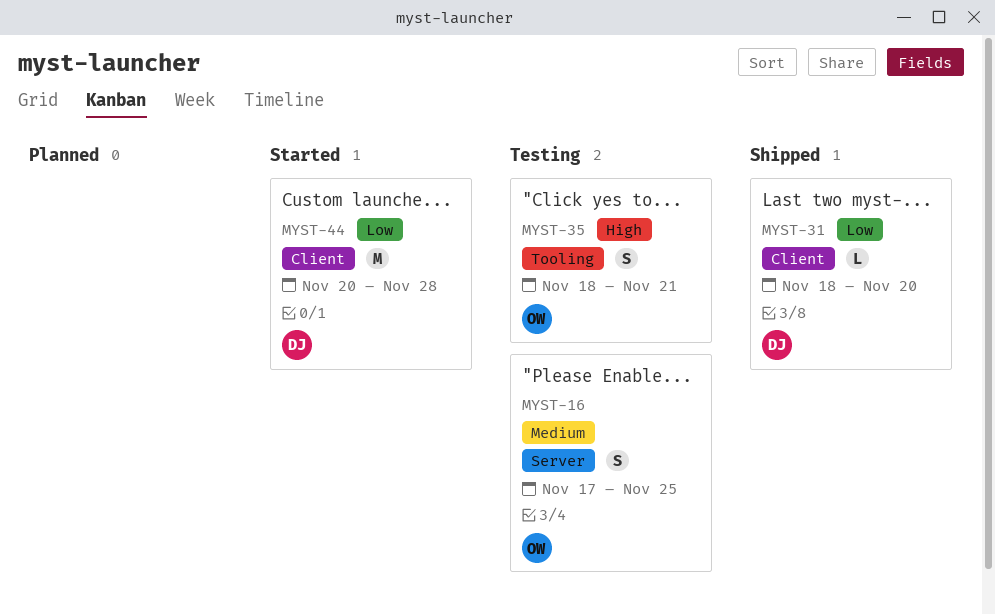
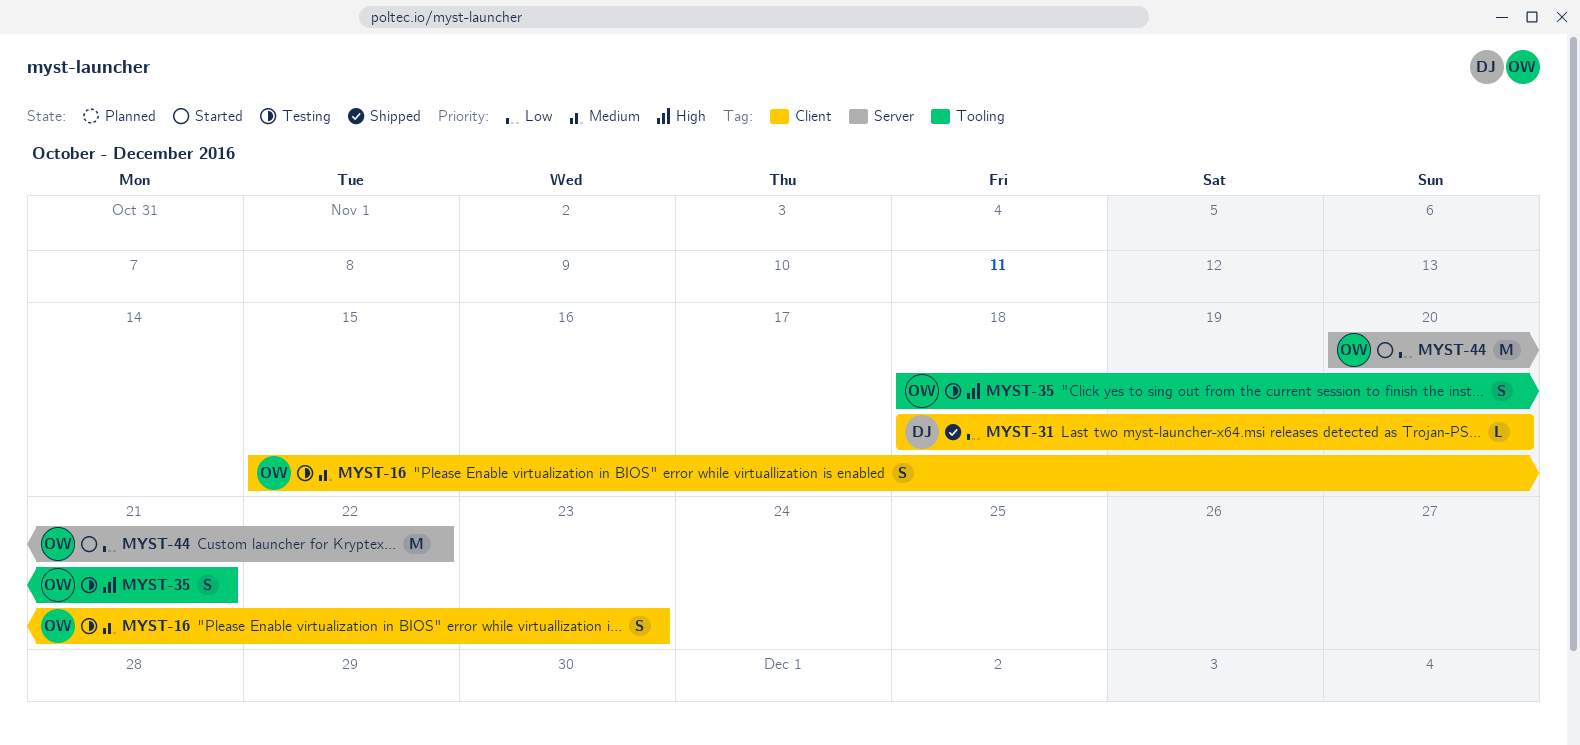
MYST-16, label: Server -> Client
MYST-16, start: Nov 17 -> Nov 15
MYST-16, due: Nov 25 -> Nov 23
MYST-44, owner: DJ -> OW
MYST-44, label: Client -> Server
MYST-44, due: Nov 28 -> Nov 22

